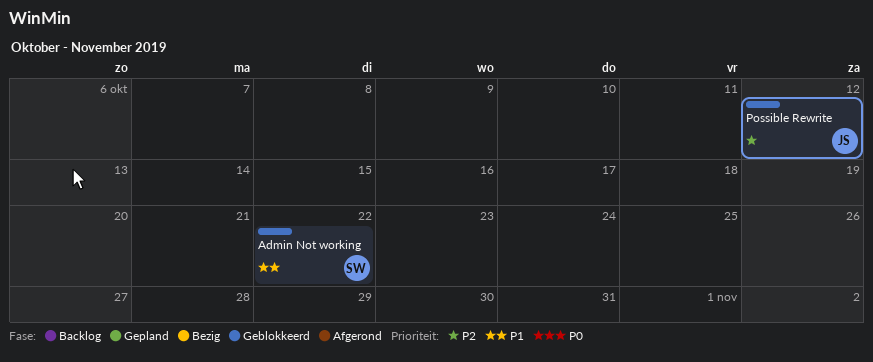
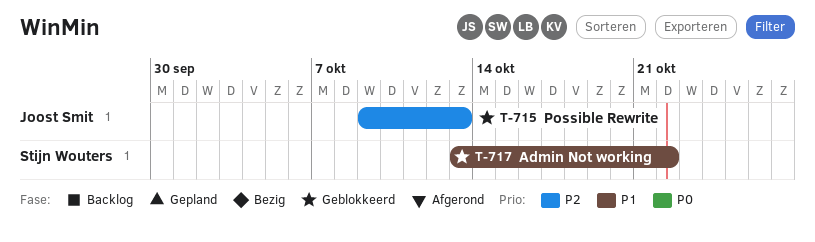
Possible Rewrite, due: Oct 12 -> Oct 13

